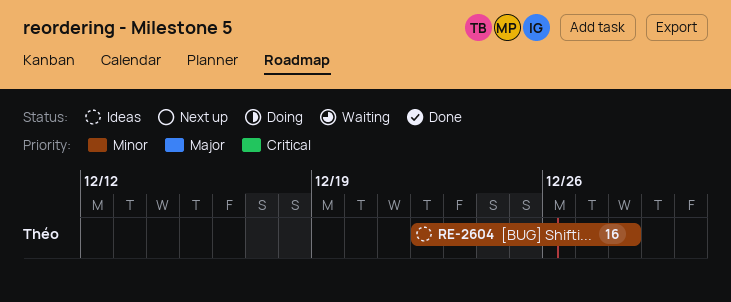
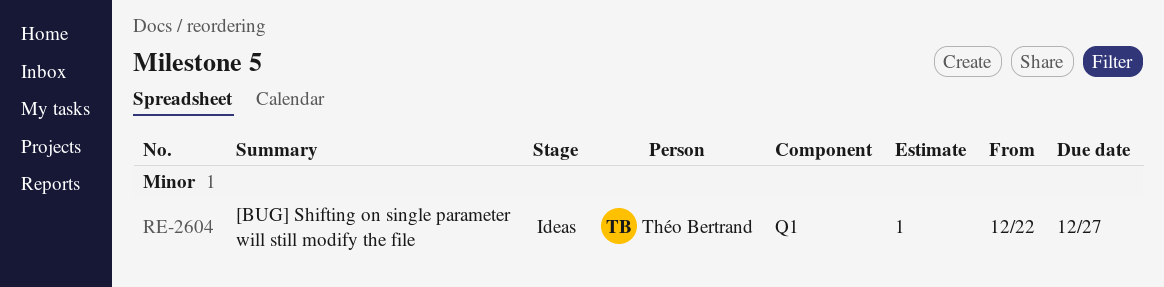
RE-2604, estimate: 16 -> 1
RE-2604, due: Dec 28 -> Dec 27

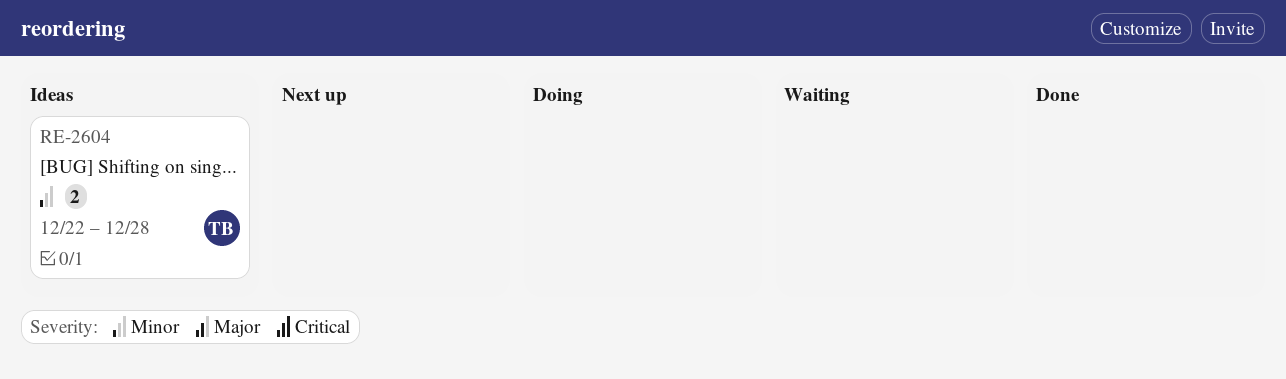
RE-2604, estimate: 1 -> 2
RE-2604, due: Dec 27 -> Dec 28

